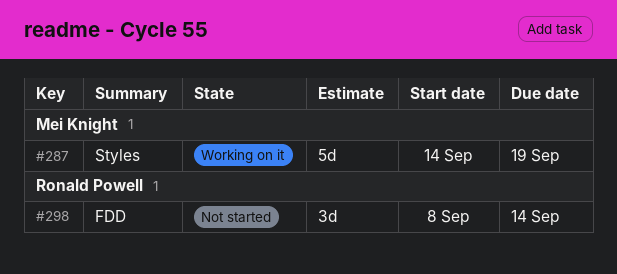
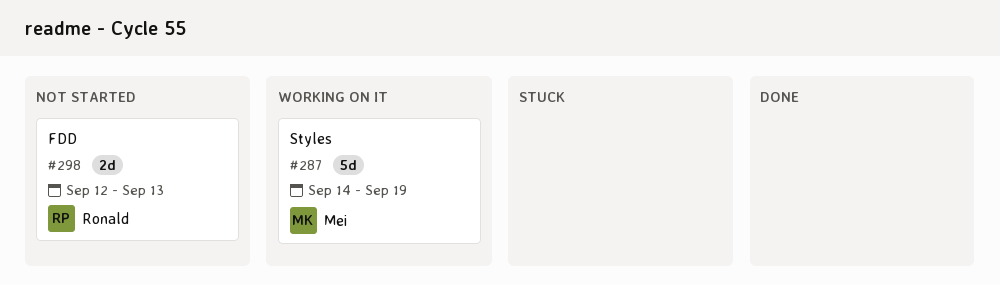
#298, estimate: 3d -> 2d
#298, start: Sep 8 -> Sep 12
#298, due: Sep 14 -> Sep 13

